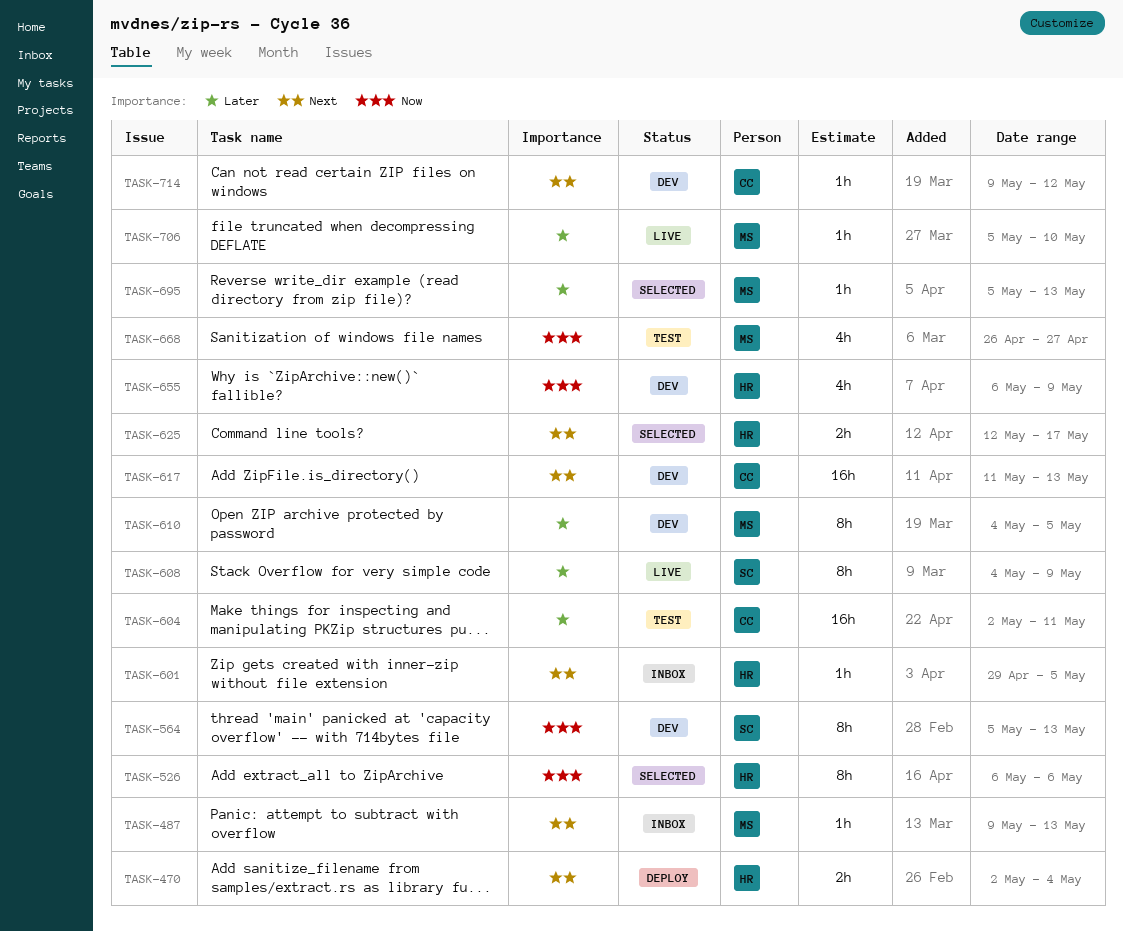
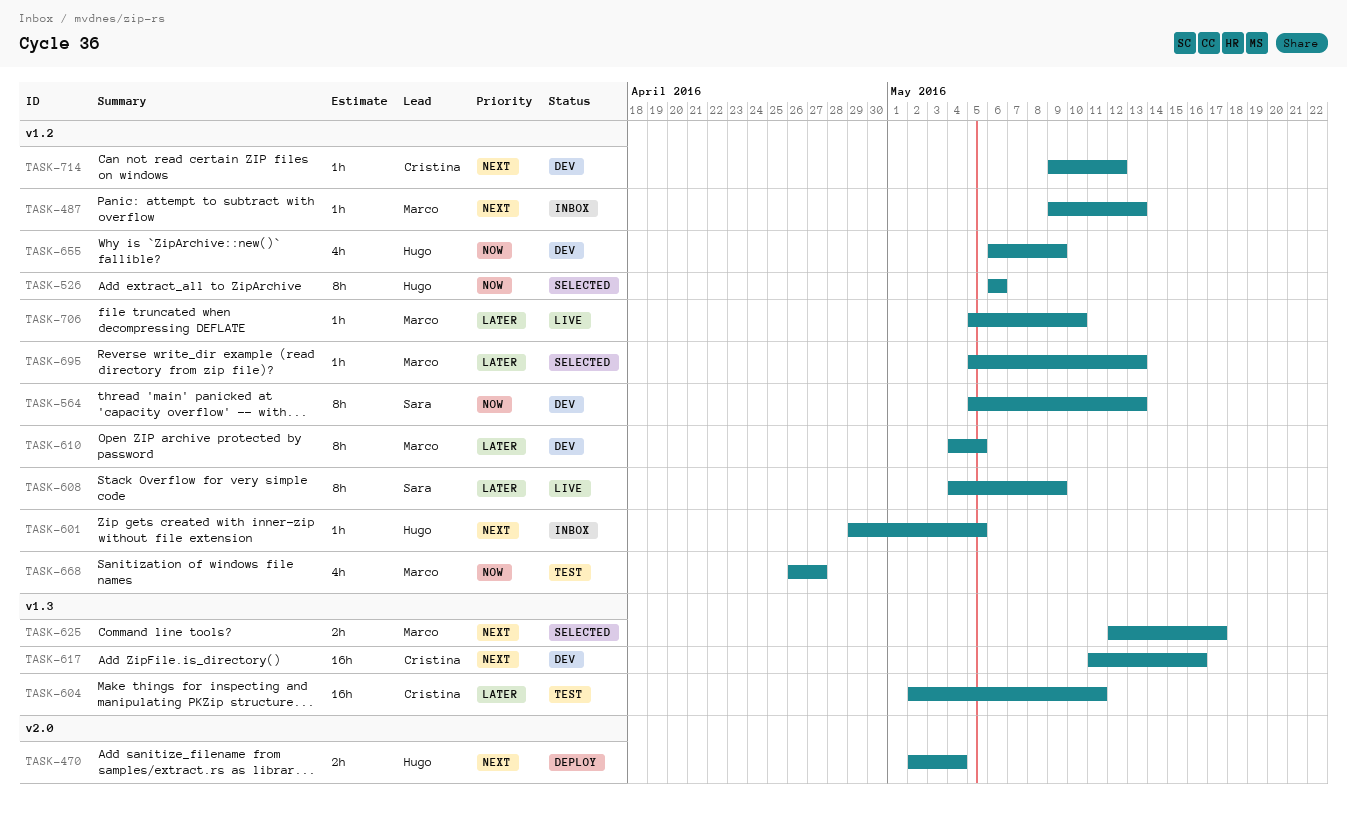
TASK-617, due: May 13 -> May 16
TASK-625, owner: Hugo -> Marco

